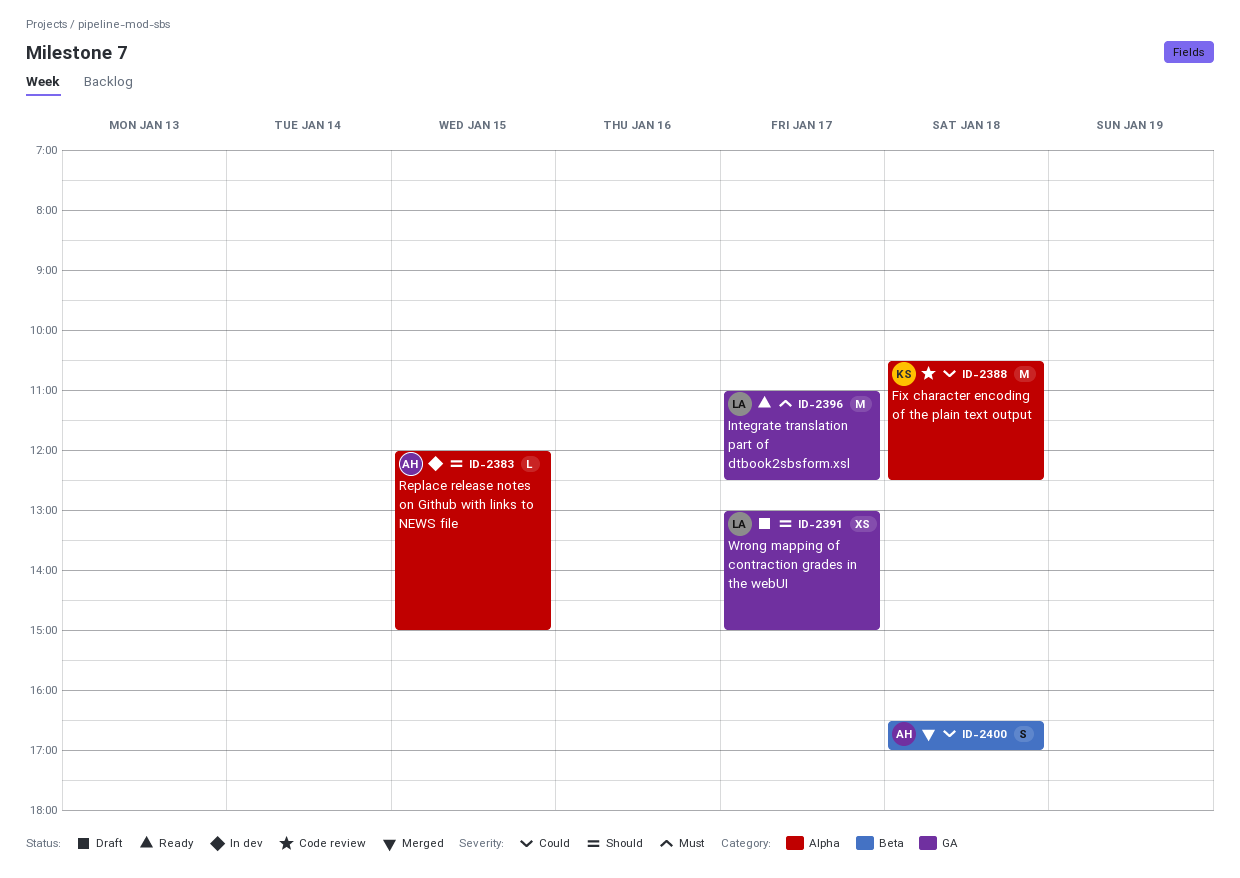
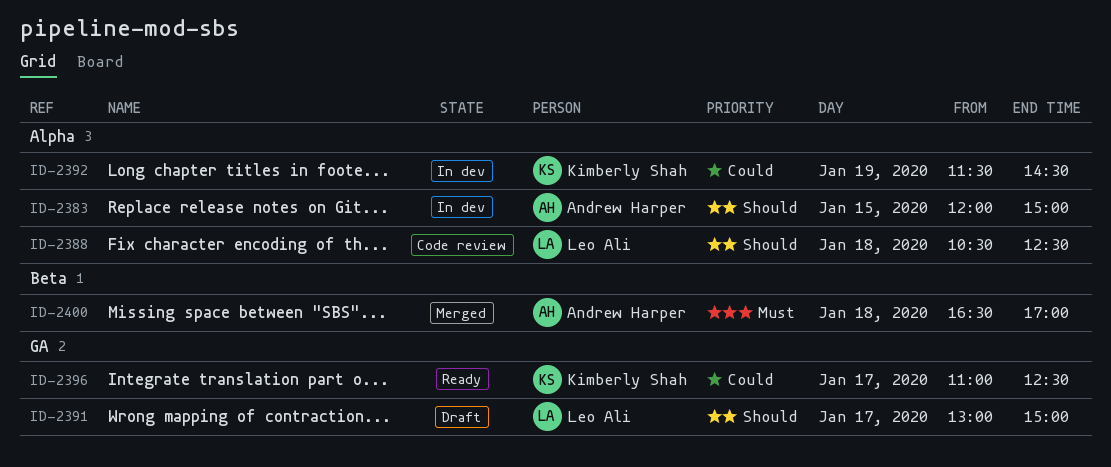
ID-2388, owner: Kimberly Shah -> Leo Ali
ID-2388, priority: Could -> Should
ID-2392: none -> present
ID-2396, owner: Leo Ali -> Kimberly Shah
ID-2396, priority: Must -> Could
ID-2400, priority: Could -> Must

